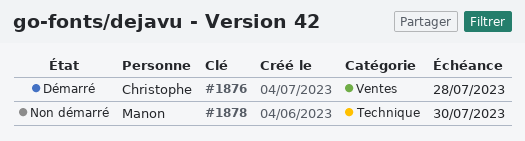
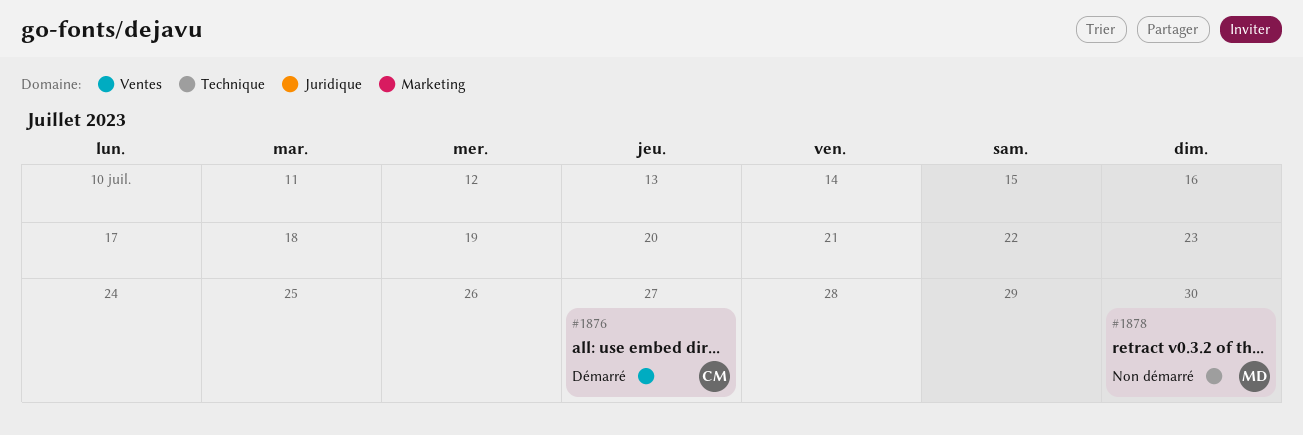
#1876, due: Jul 28 -> Jul 27

